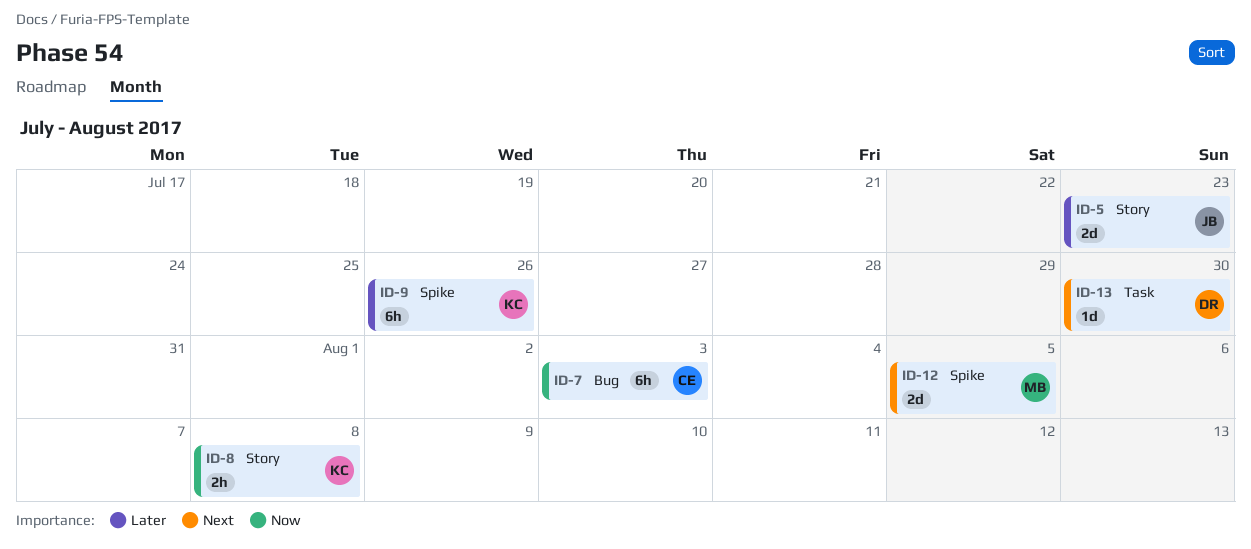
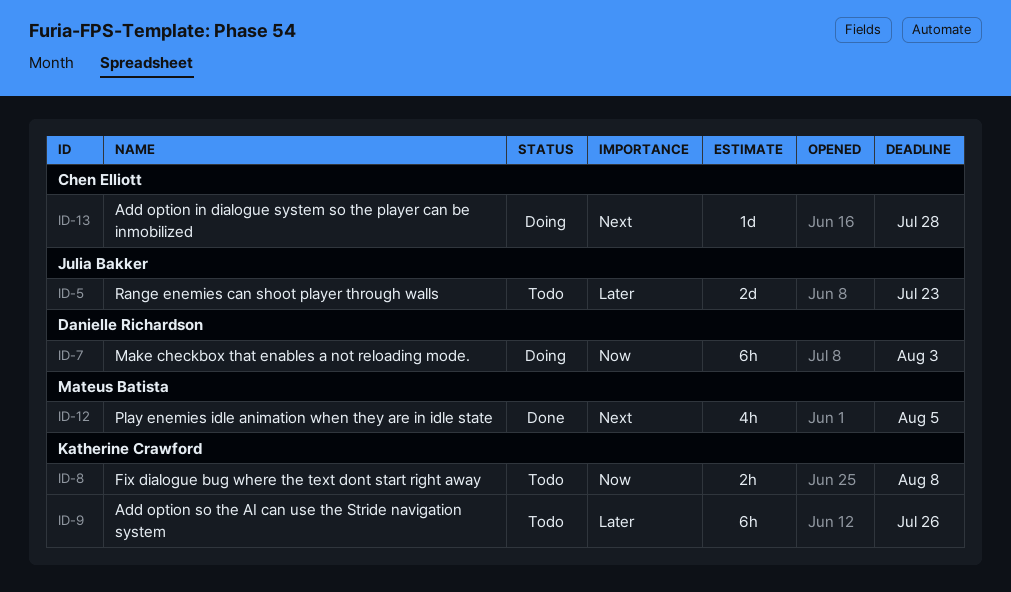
ID-7, owner: Chen Elliott -> Danielle Richardson
ID-12, estimate: 2d -> 4h
ID-13, owner: Danielle Richardson -> Chen Elliott
ID-13, due: Jul 30 -> Jul 28

